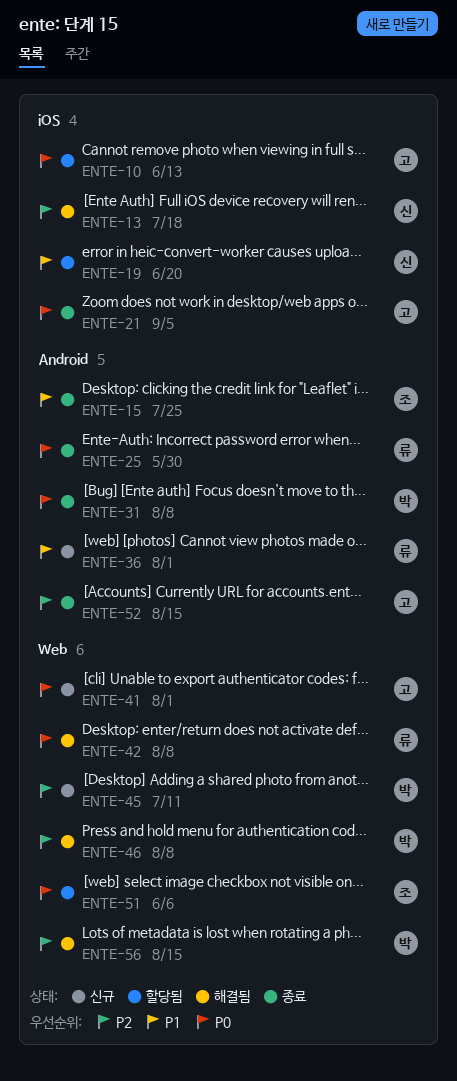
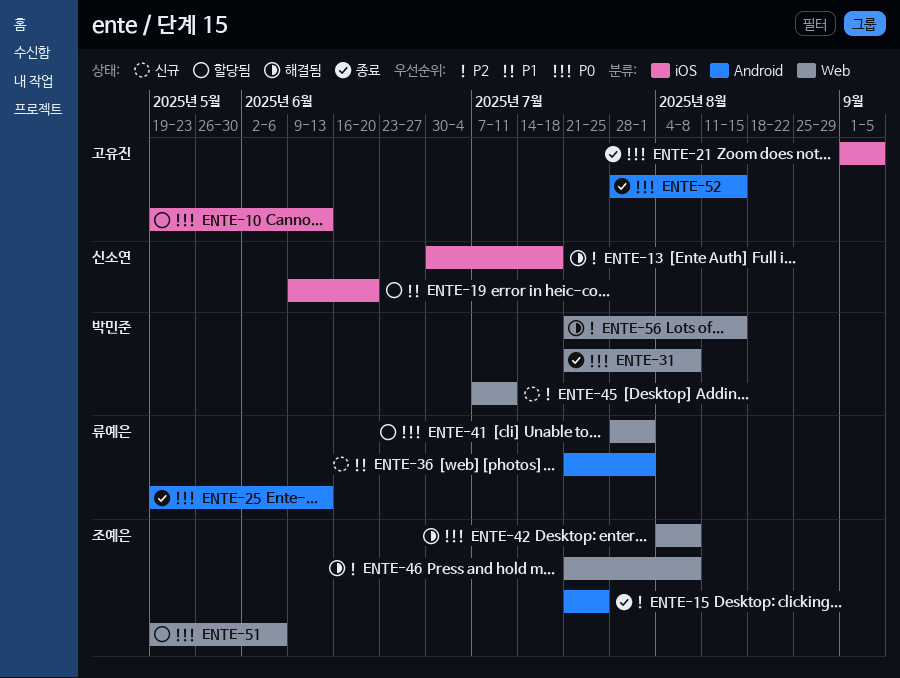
ENTE-15, priority: P1 -> P2
ENTE-25, due: May 30 -> Jun 13
ENTE-31, label: Android -> Web
ENTE-41, status: 신규 -> 할당됨
ENTE-41, owner: 고유진 -> 류예은
ENTE-42, owner: 류예은 -> 조예은
ENTE-46, owner: 박민준 -> 조예은
ENTE-52, priority: P2 -> P0

